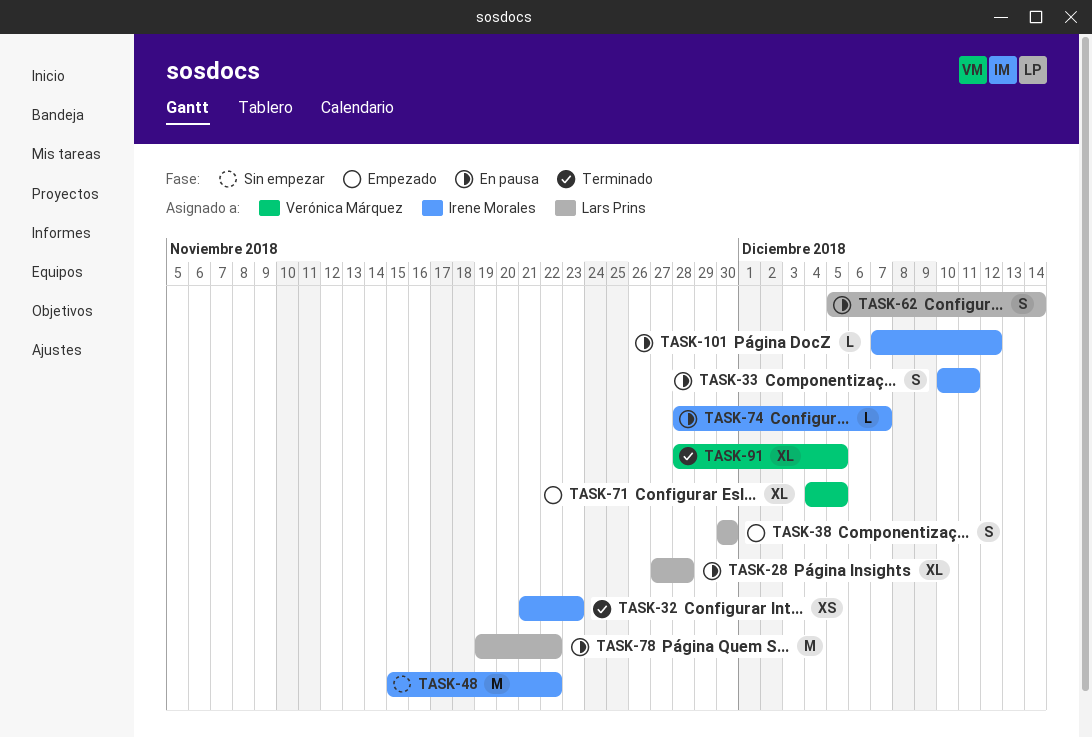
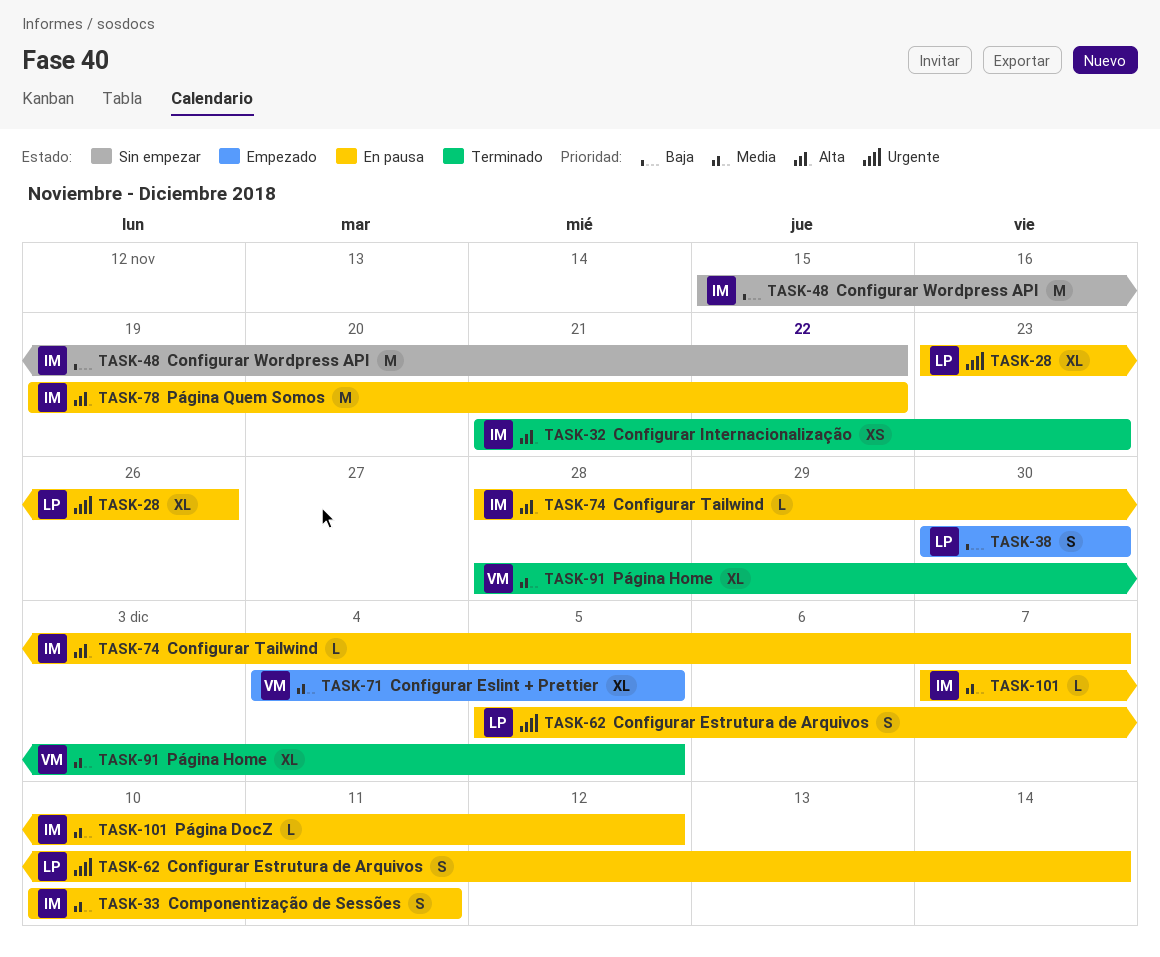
TASK-28, start: Nov 27 -> Nov 23
TASK-28, due: Nov 28 -> Nov 26
TASK-78, owner: Lars Prins -> Irene Morales

